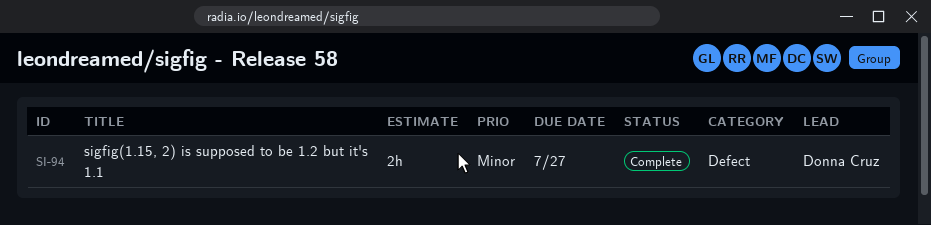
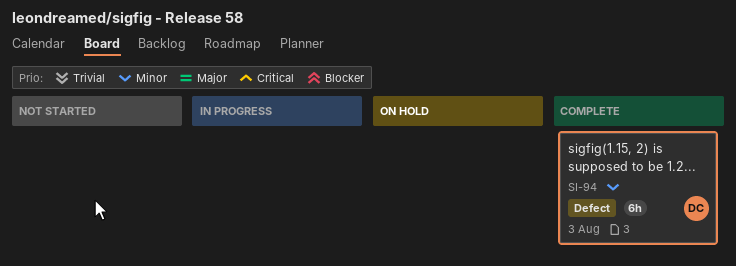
SI-94, estimate: 2h -> 6h
SI-94, due: Jul 27 -> Aug 3

